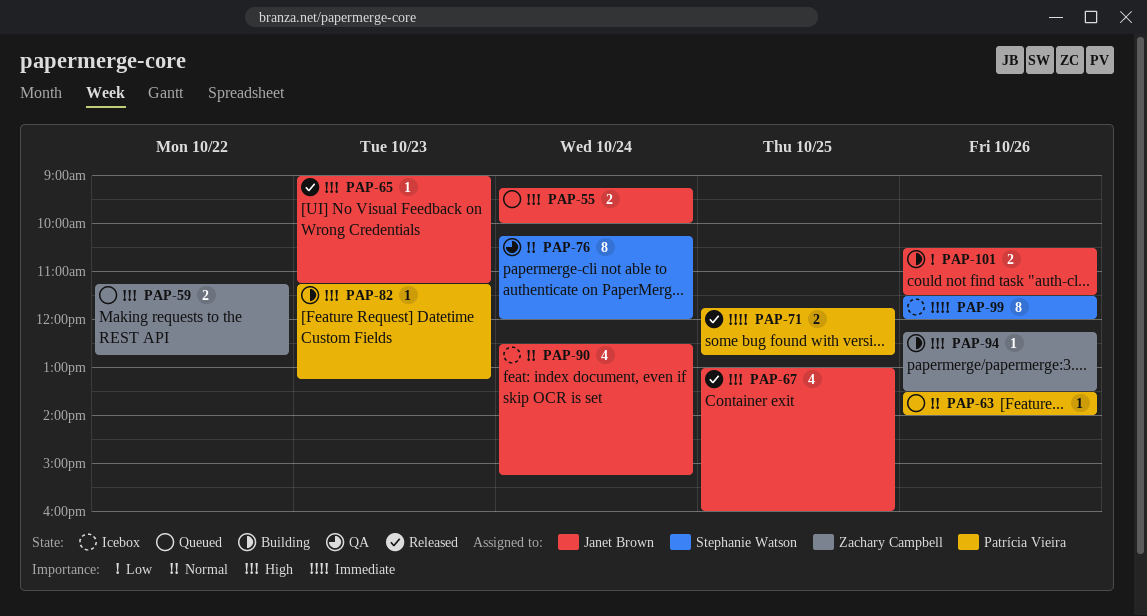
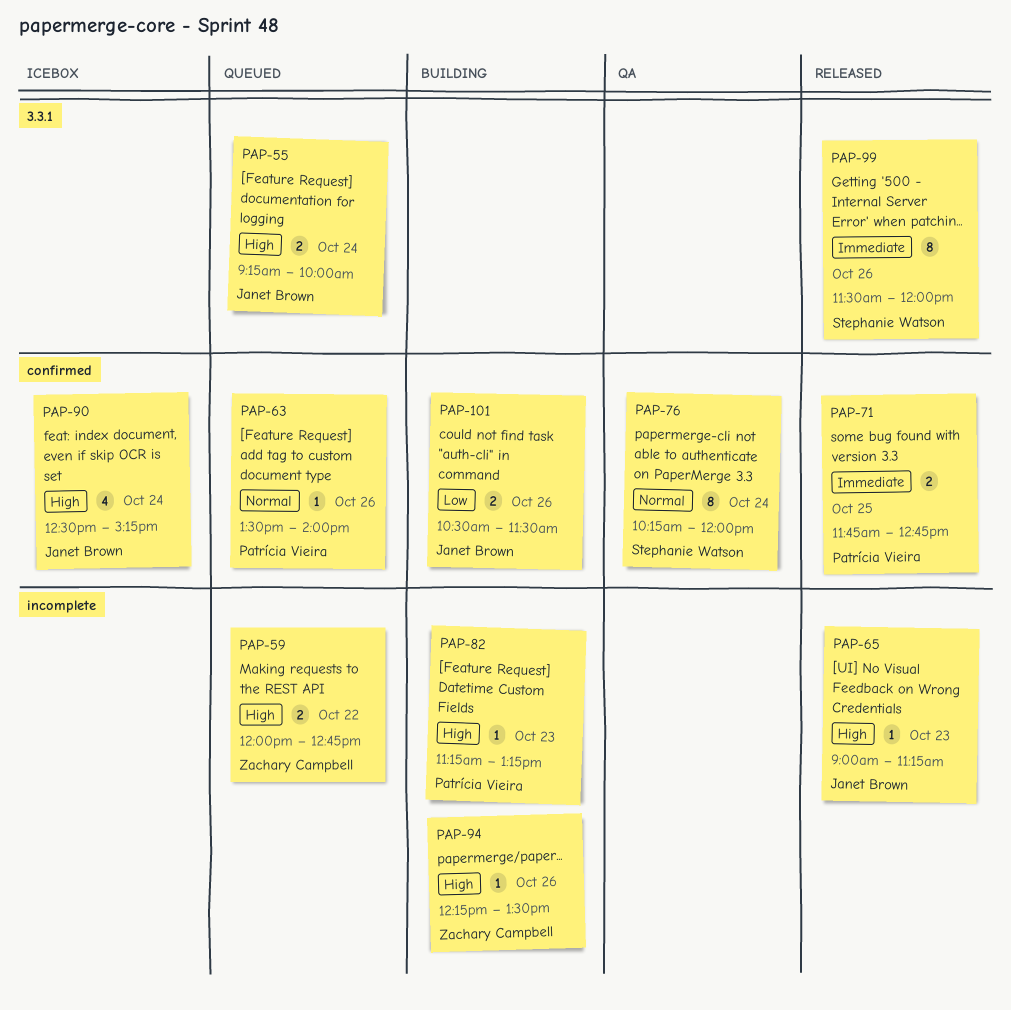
PAP-59, begins: 11:15 -> 12:00
PAP-67: present -> none
PAP-90, priority: Normal -> High
PAP-99, status: Icebox -> Released

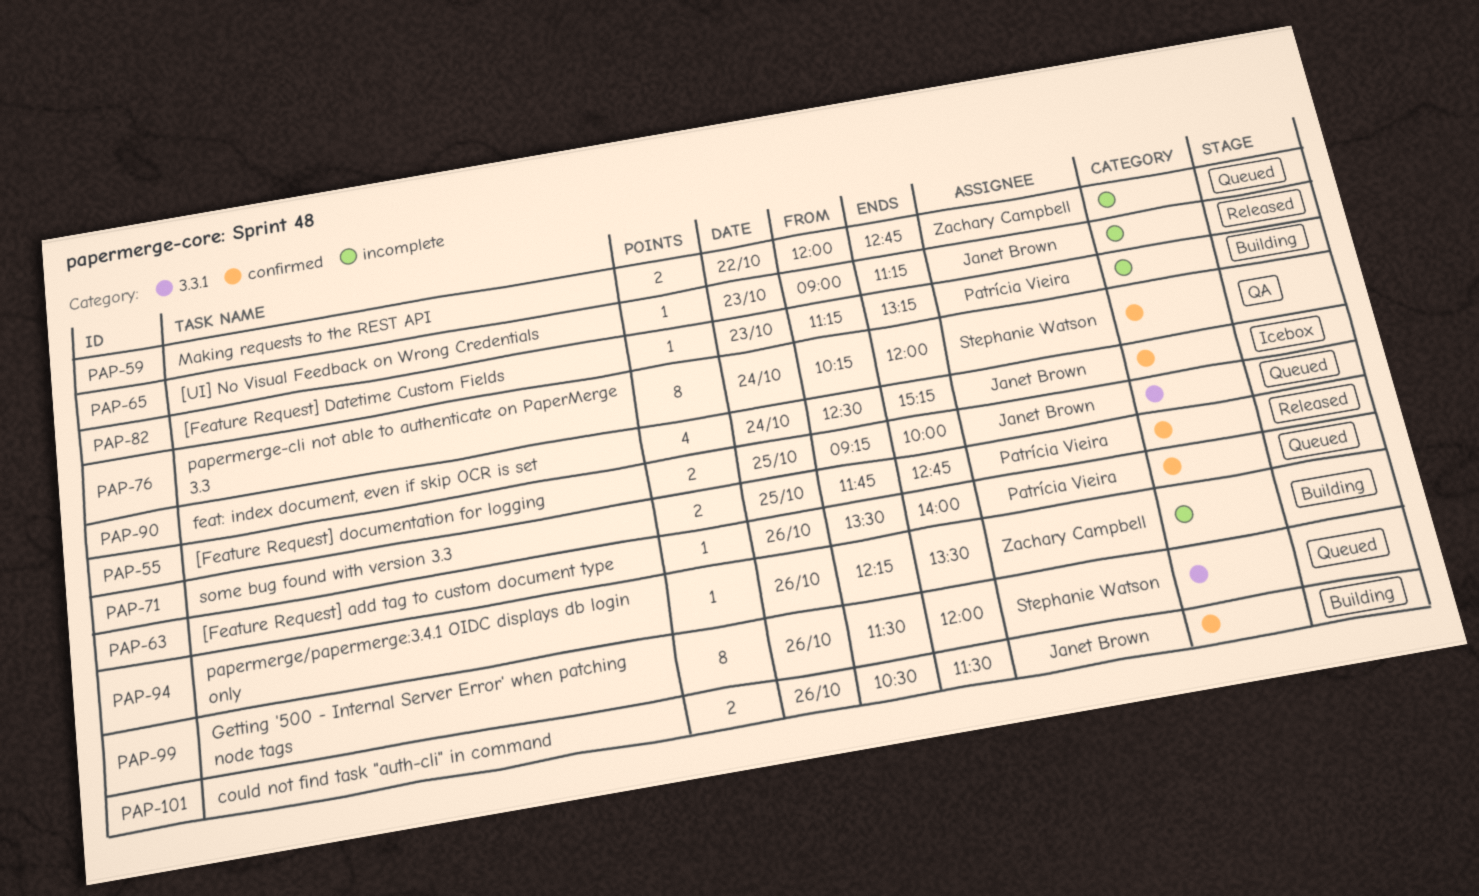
PAP-55, day: Oct 24 -> Oct 25
PAP-99, status: Released -> Queued

